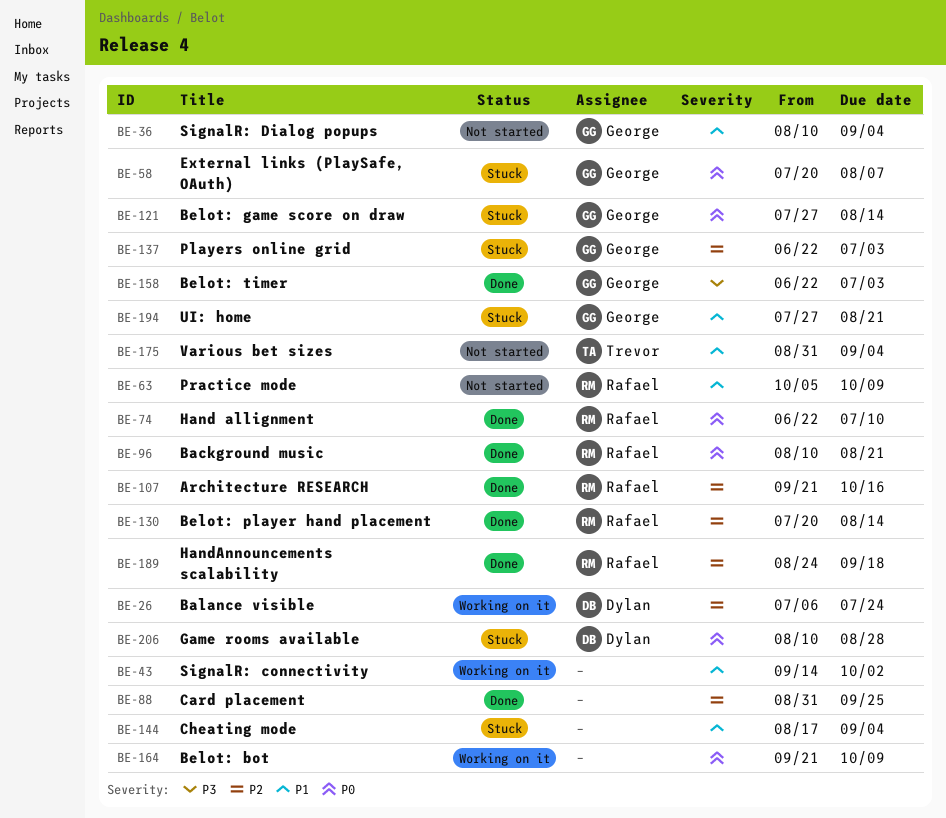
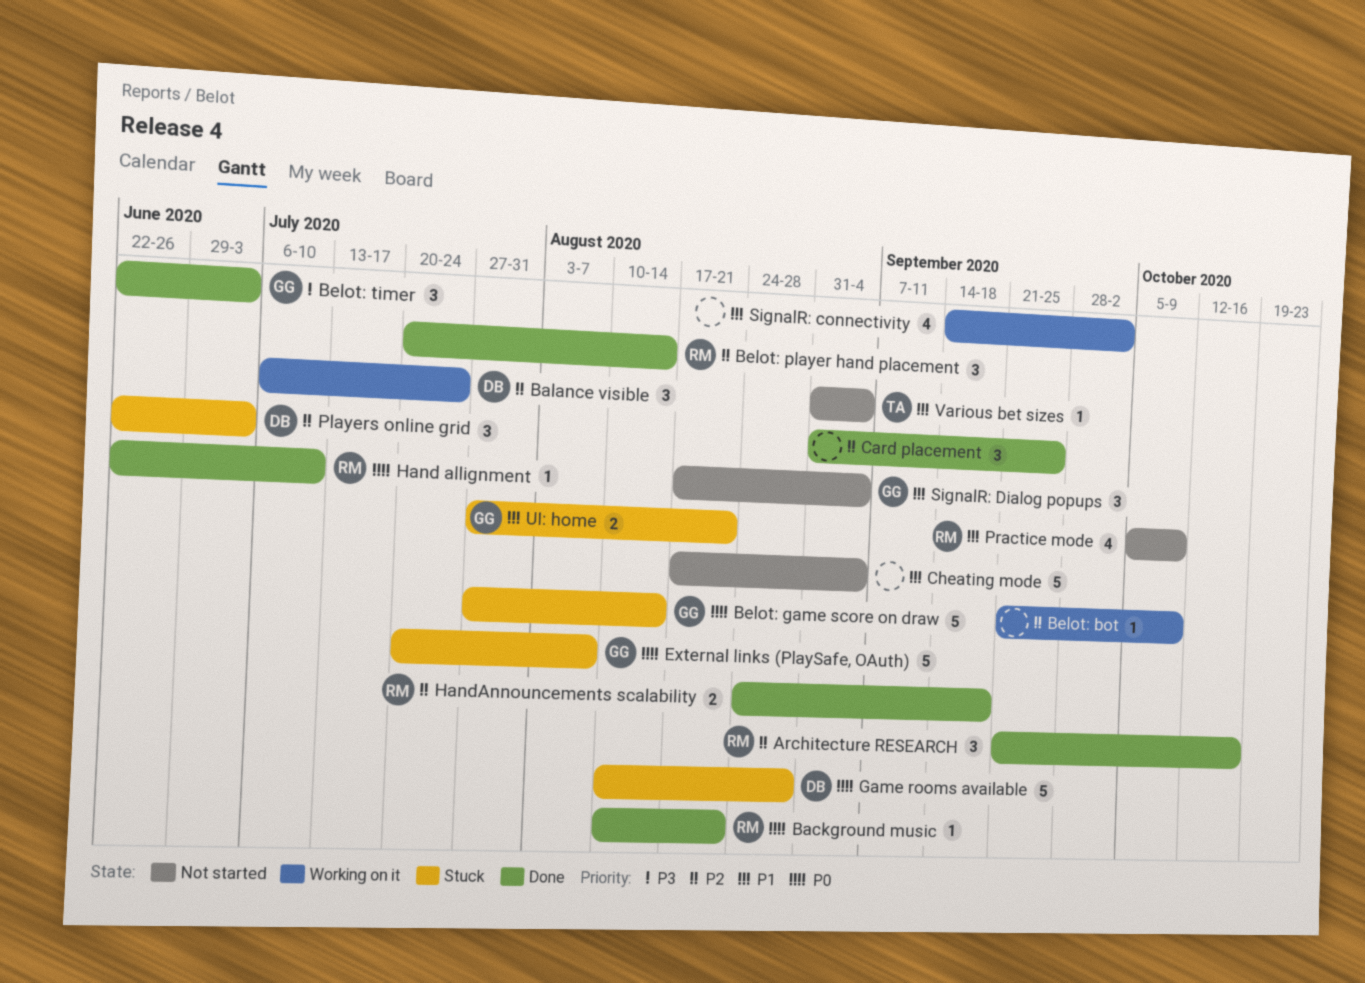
Belot: bot, priority: P0 -> P2
Cheating mode, status: Stuck -> Not started
Players online grid, owner: George -> Dylan
SignalR: Dialog popups, start: Aug 10 -> Aug 17

